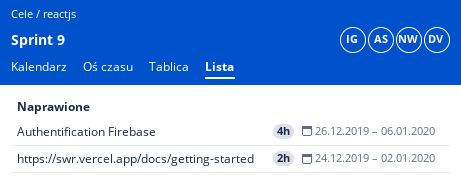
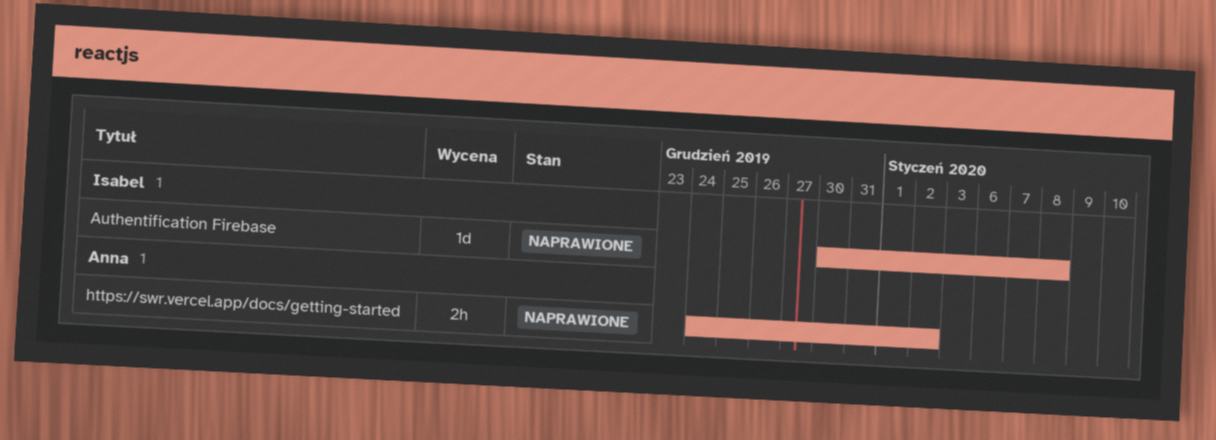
Authentification Firebase, estimate: 4h -> 1d
Authentification Firebase, start: Dec 26 -> Dec 30
Authentification Firebase, due: Jan 6 -> Jan 8

